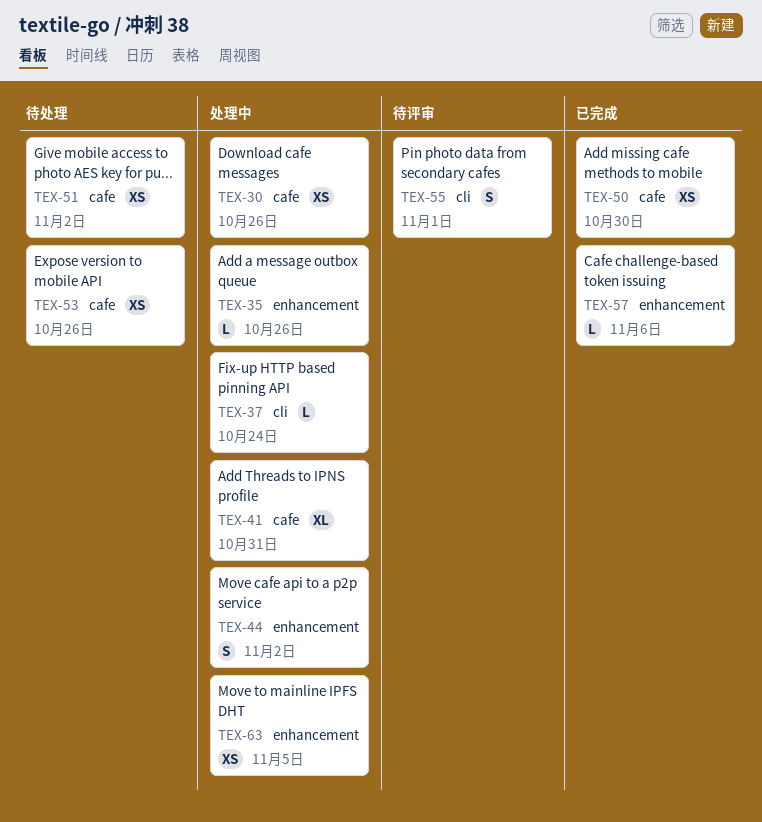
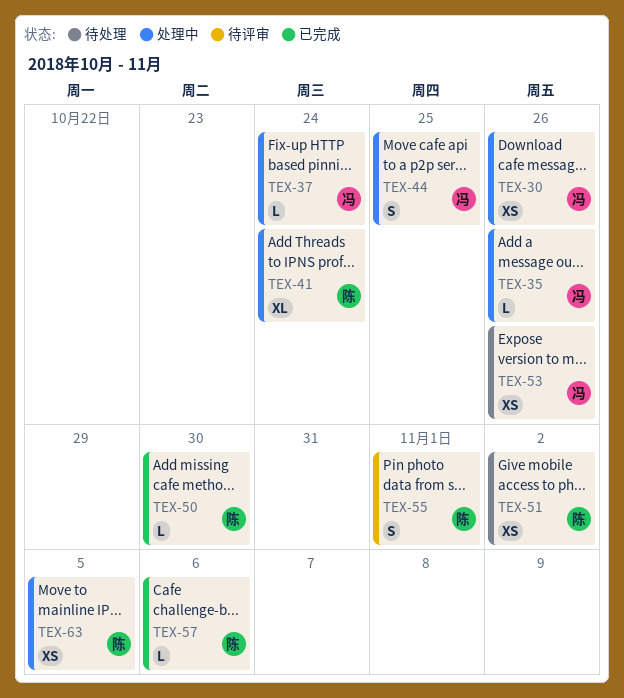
TEX-41, due: Oct 31 -> Oct 24
TEX-44, due: Nov 2 -> Oct 25
TEX-50, estimate: XS -> L

